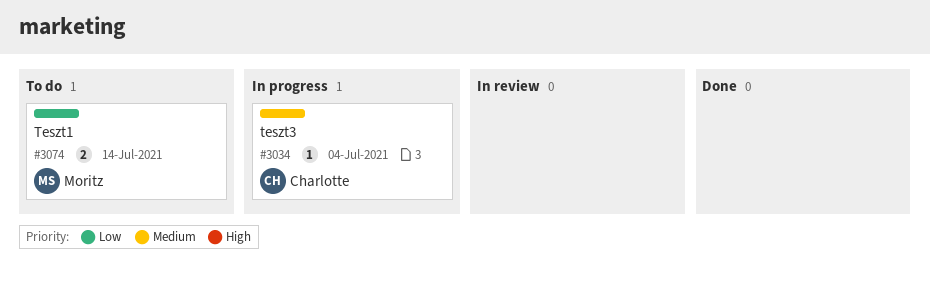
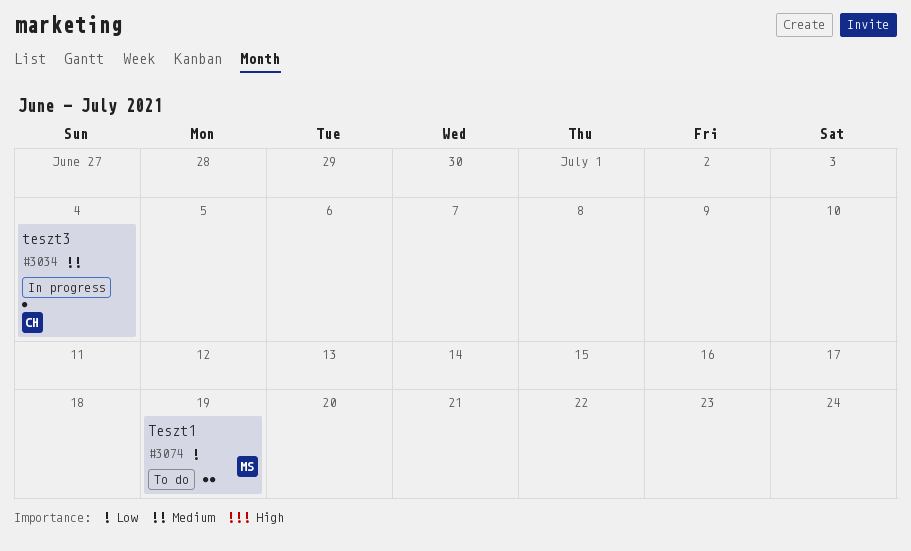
#3074, due: Jul 14 -> Jul 19

